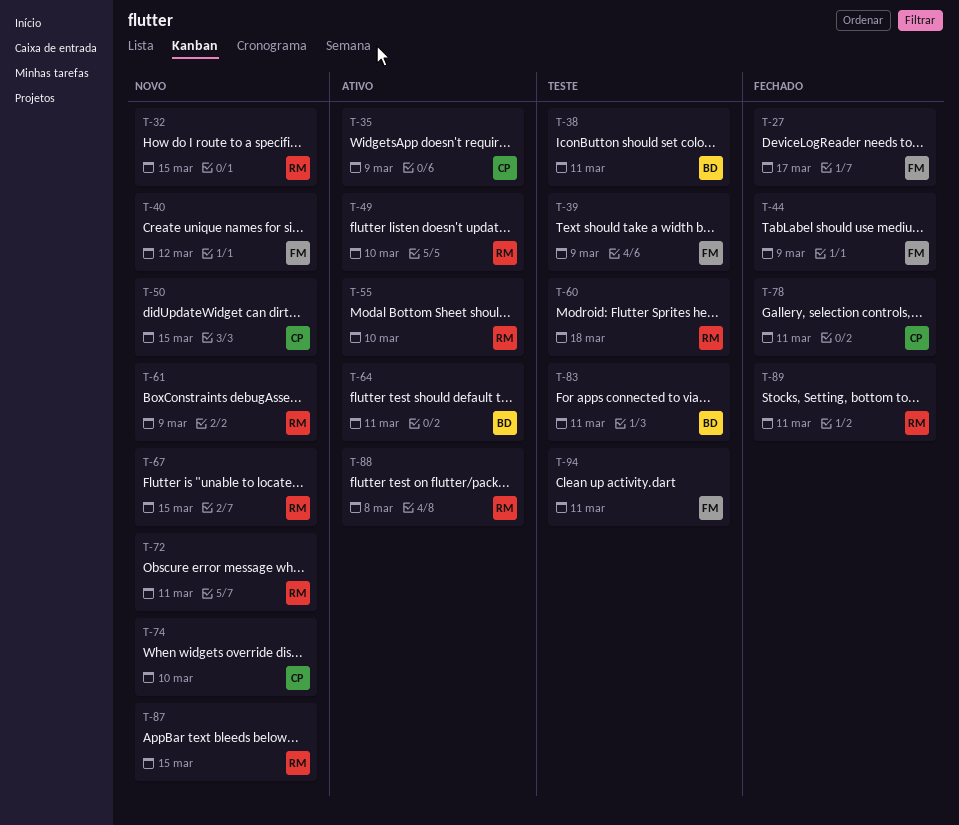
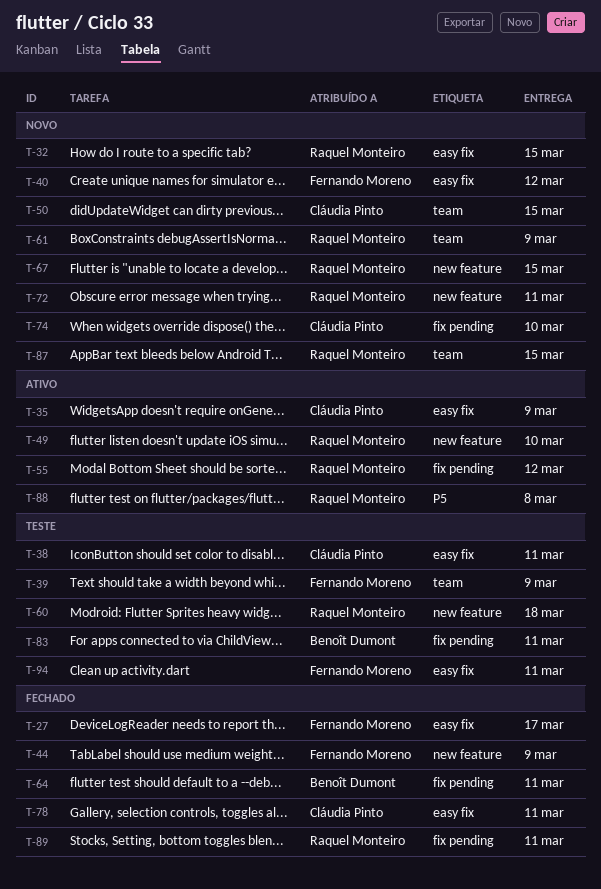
T-38, owner: Benoît Dumont -> Cláudia Pinto
T-55, due: Mar 10 -> Mar 12
T-64, status: Ativo -> Fechado

